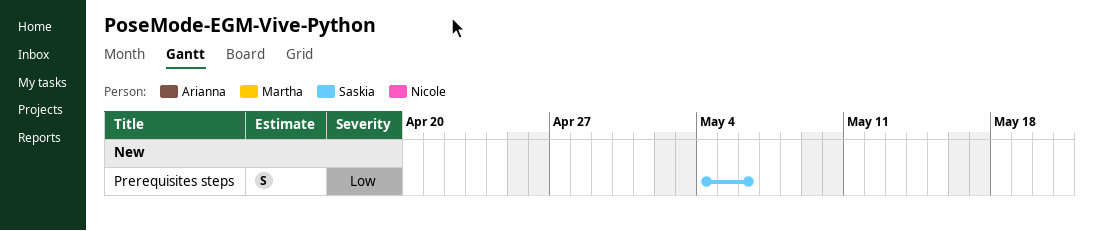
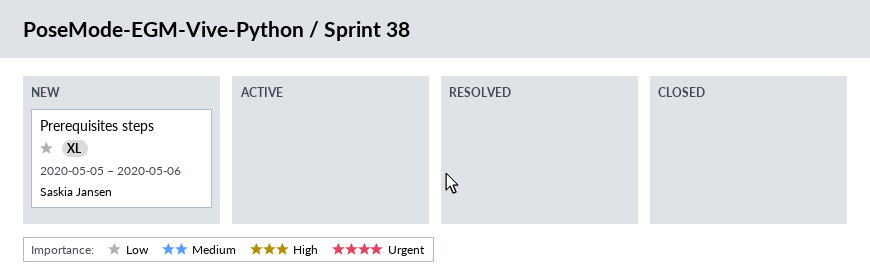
Prerequisites steps, estimate: S -> XL
Prerequisites steps, start: May 4 -> May 5

